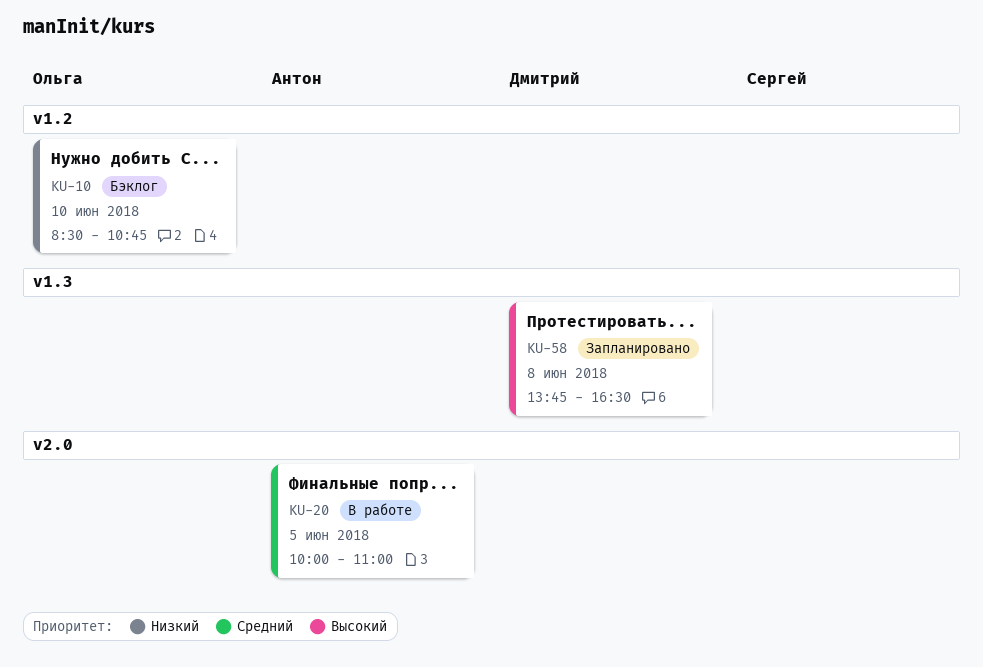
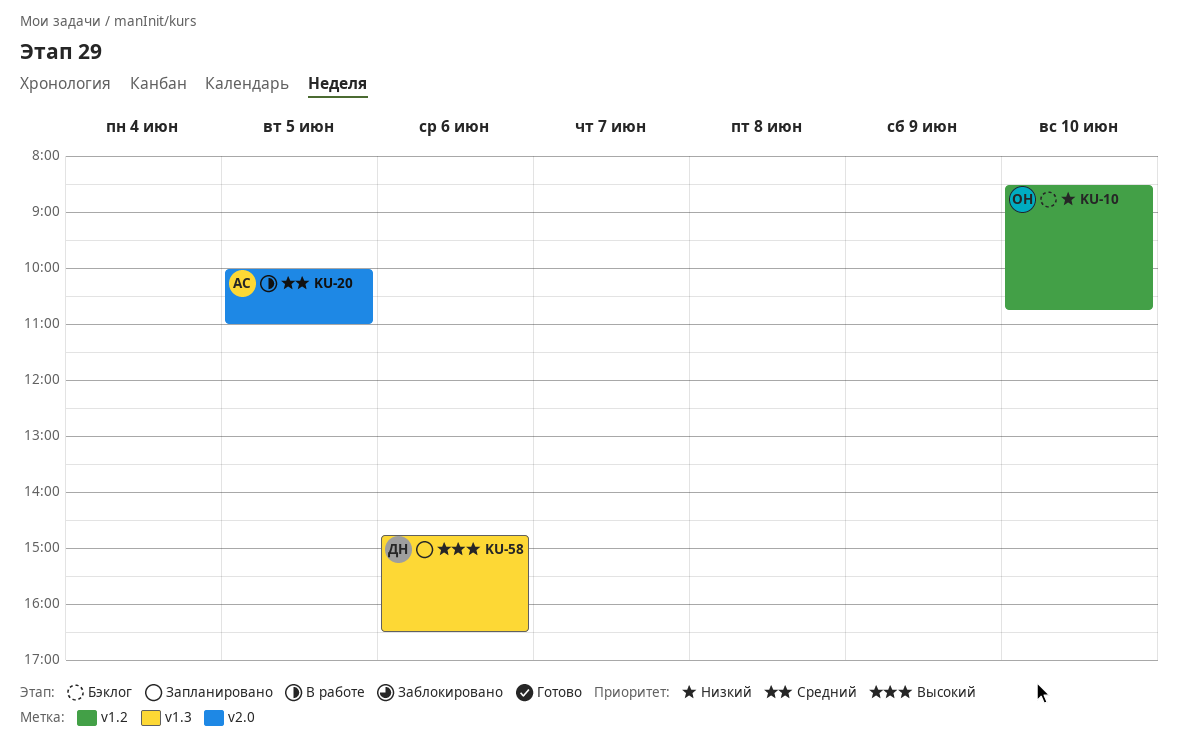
KU-58, day: Jun 8 -> Jun 6
KU-58, begins: 13:45 -> 14:45

